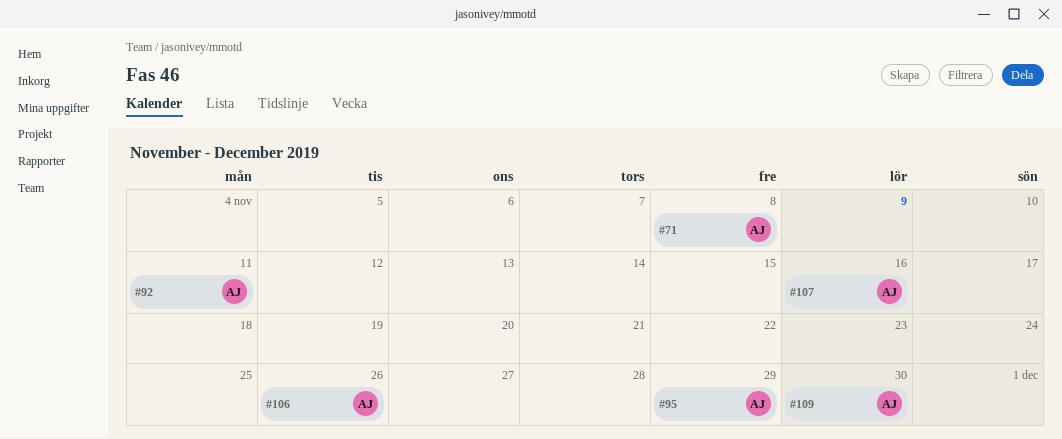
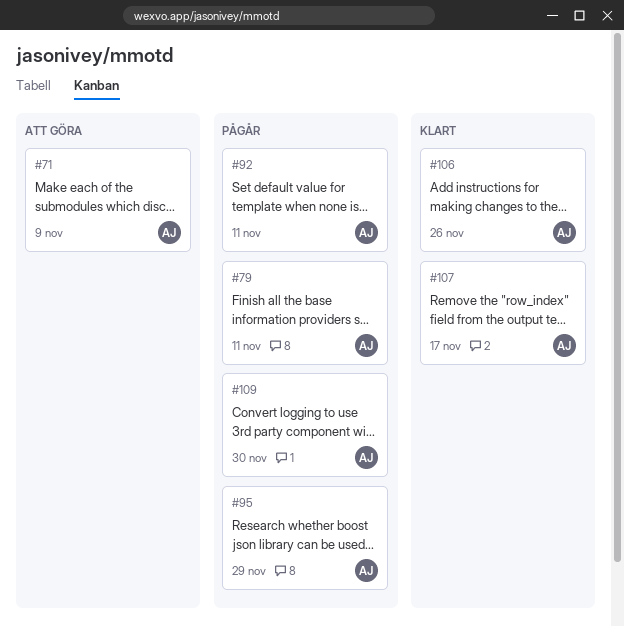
#71, due: Nov 8 -> Nov 9
#79: none -> present
#107, due: Nov 16 -> Nov 17

